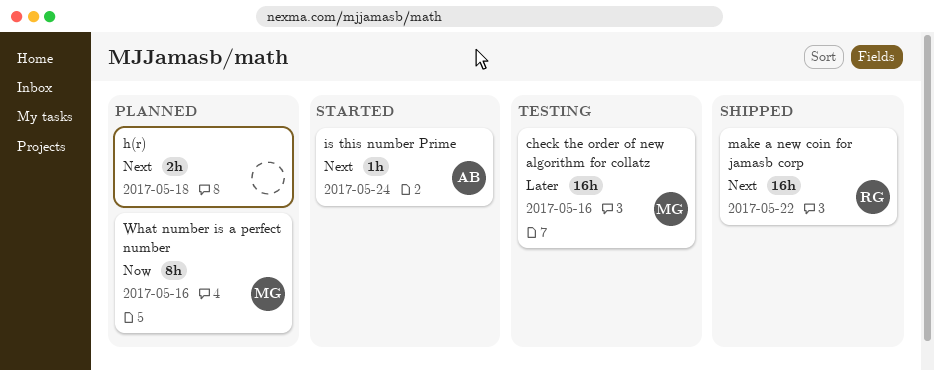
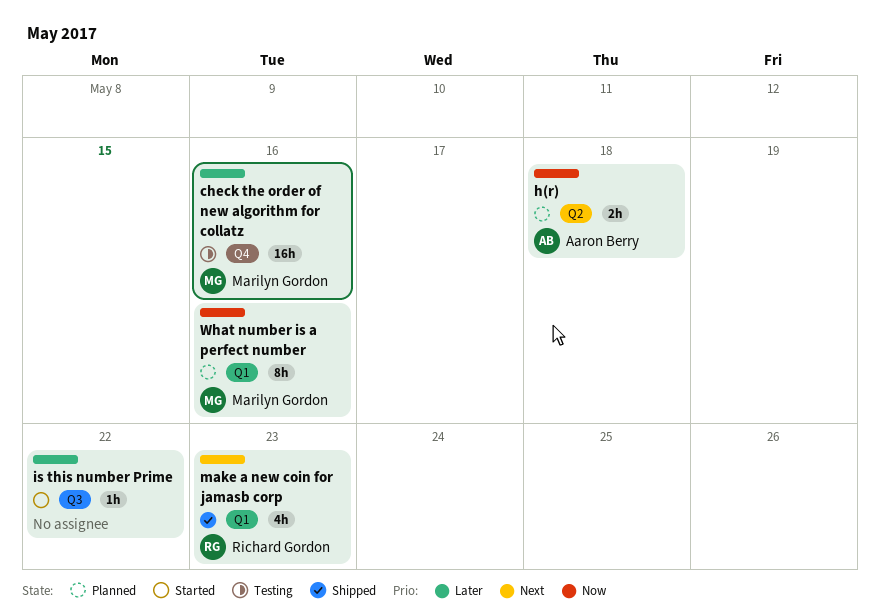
h(r), owner: none -> Aaron Berry
h(r), priority: Next -> Now
is this number Prime, owner: Aaron Berry -> none
is this number Prime, priority: Next -> Later
is this number Prime, due: May 24 -> May 22
make a new coin for jamasb corp, estimate: 16h -> 4h
make a new coin for jamasb corp, due: May 22 -> May 23

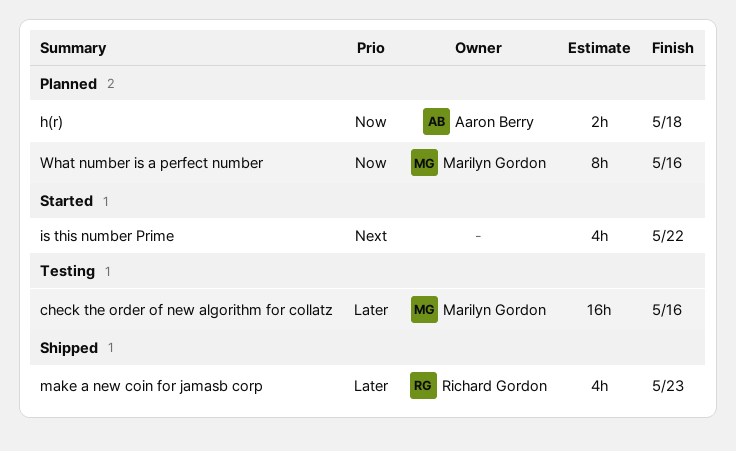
is this number Prime, priority: Later -> Next
is this number Prime, estimate: 1h -> 4h
make a new coin for jamasb corp, priority: Next -> Later

